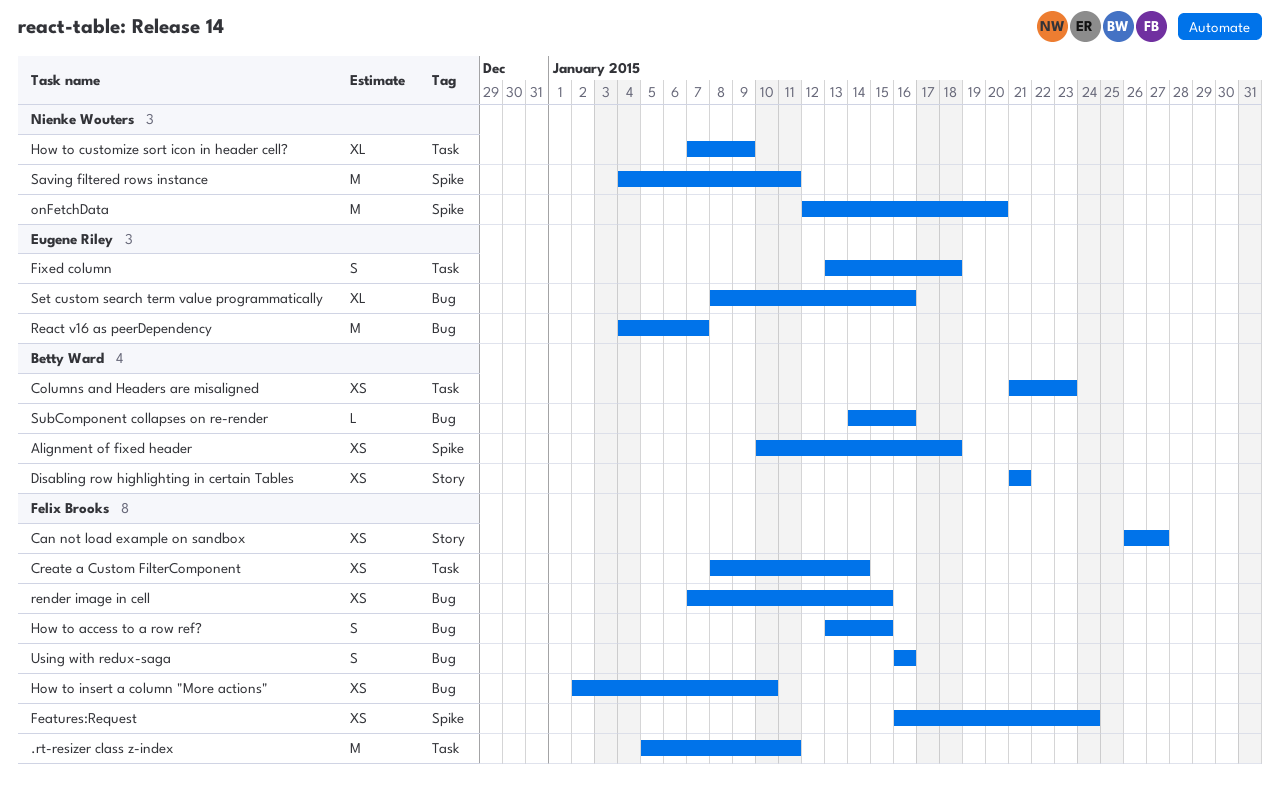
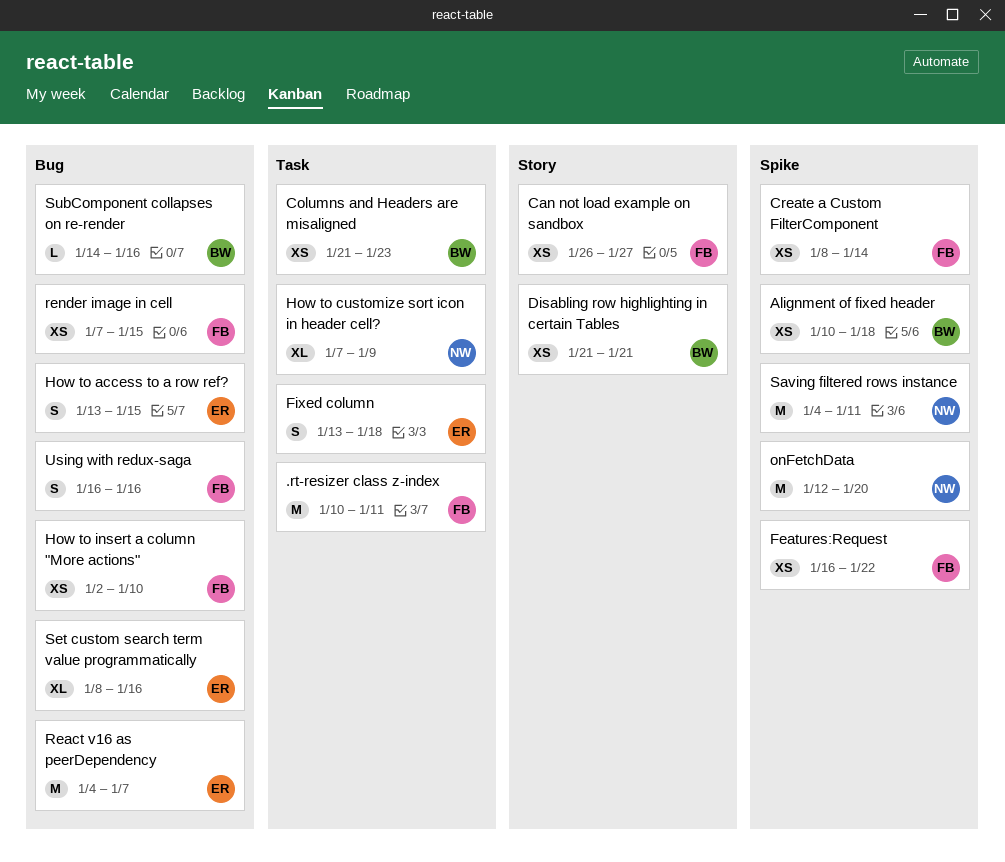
.rt-resizer class z-index, start: Jan 5 -> Jan 10
Create a Custom FilterComponent, label: Task -> Spike
Features:Request, due: Jan 24 -> Jan 22
How to access to a row ref?, owner: Felix Brooks -> Eugene Riley

